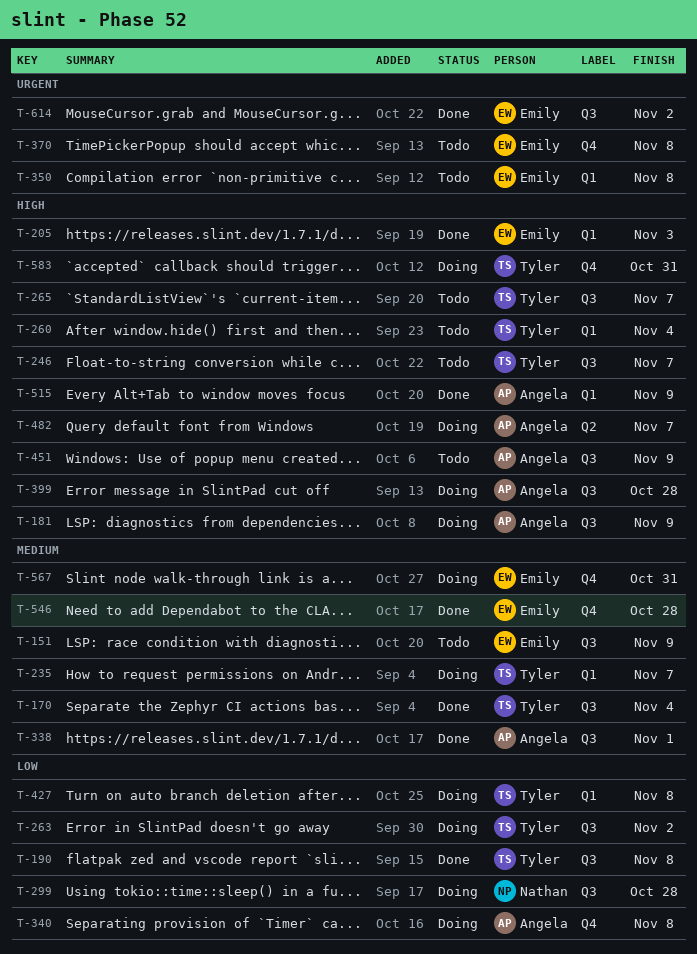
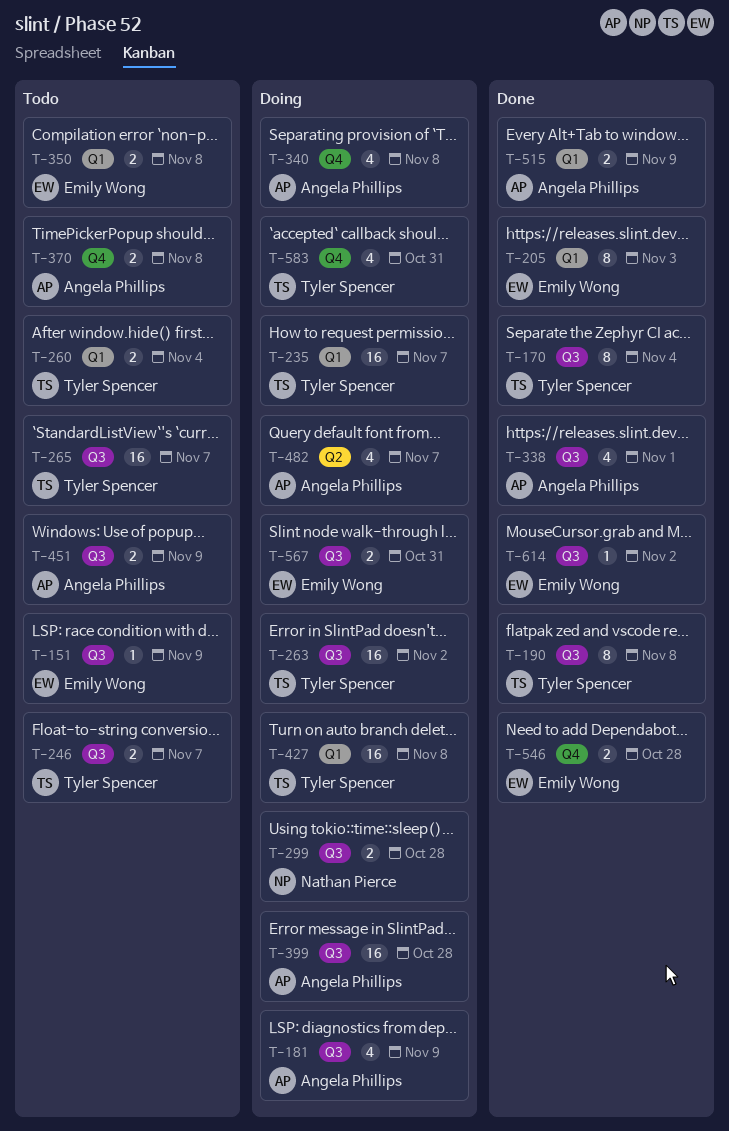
T-370, owner: Emily Wong -> Angela Phillips
T-567, label: Q4 -> Q3

